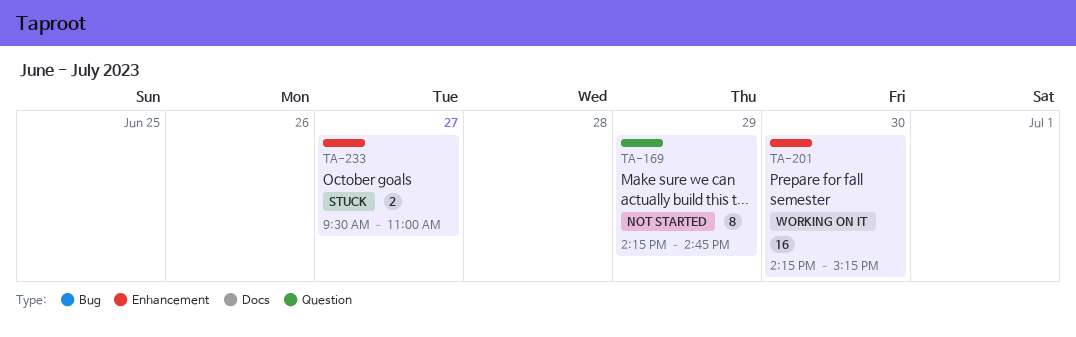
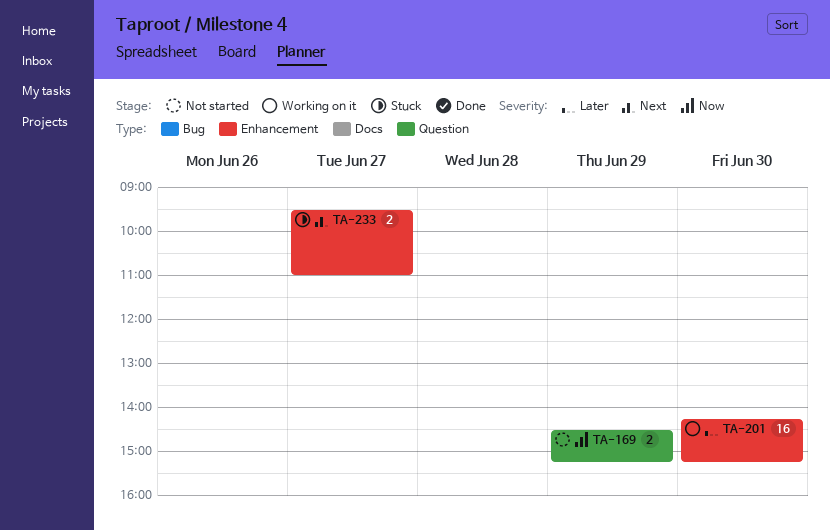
TA-169, estimate: 8 -> 2
TA-169, begins: 14:15 -> 14:30
TA-169, ends: 14:45 -> 15:15

